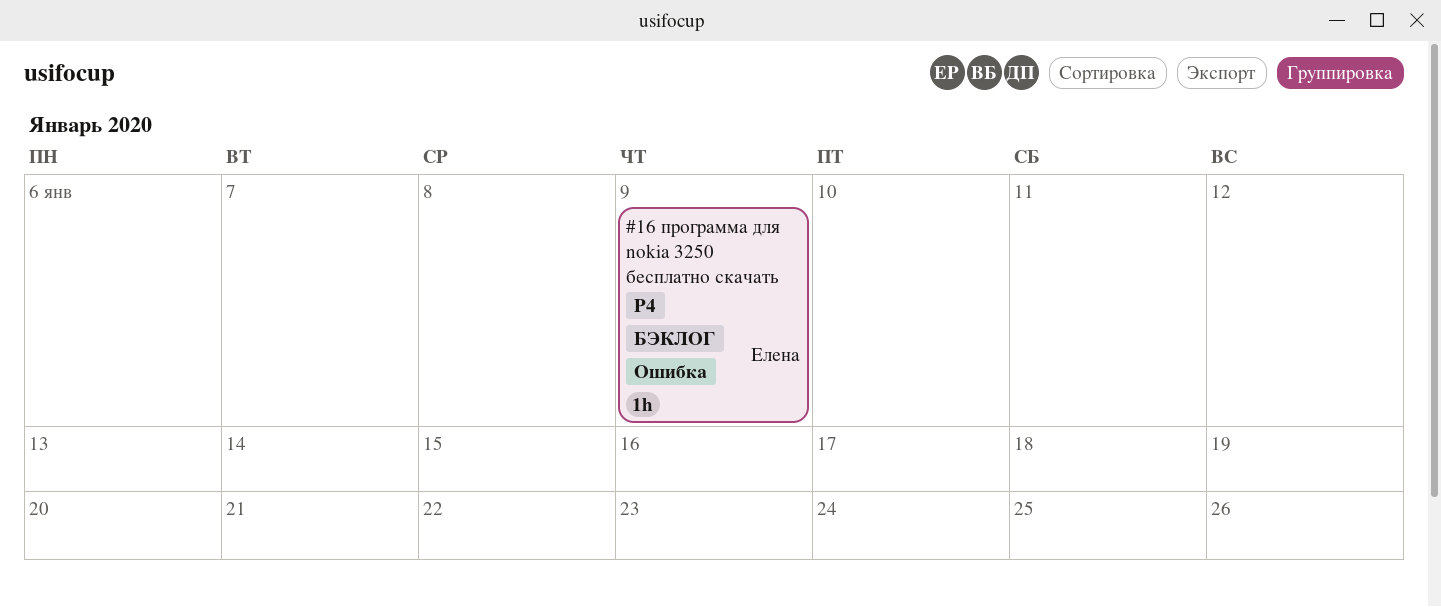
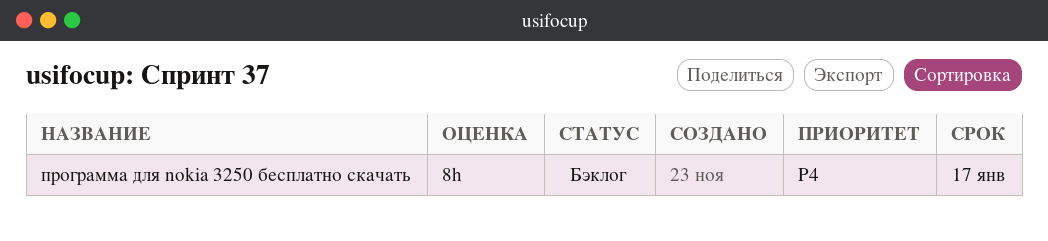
программа для nokia 3250 бесплатно скачать, estimate: 1h -> 8h
программа для nokia 3250 бесплатно скачать, due: Jan 9 -> Jan 17

